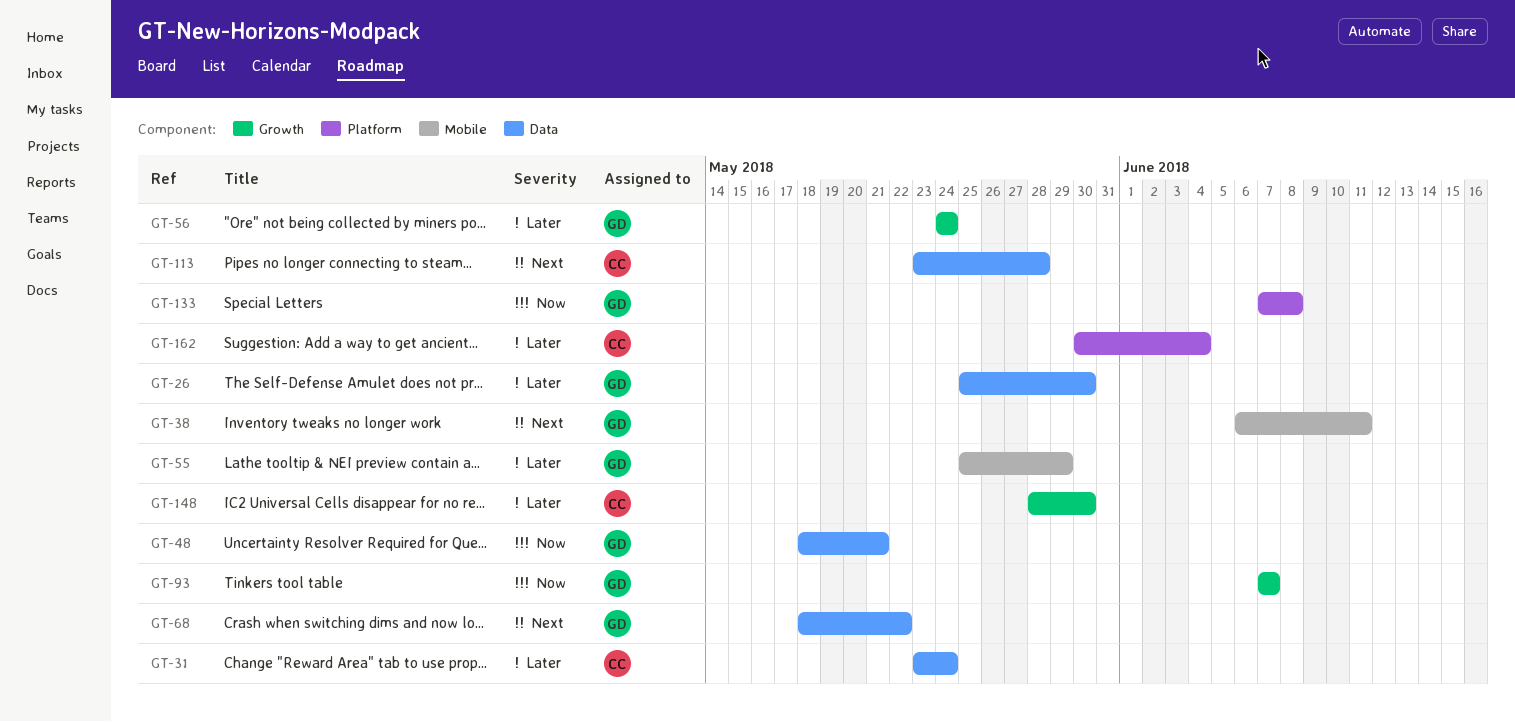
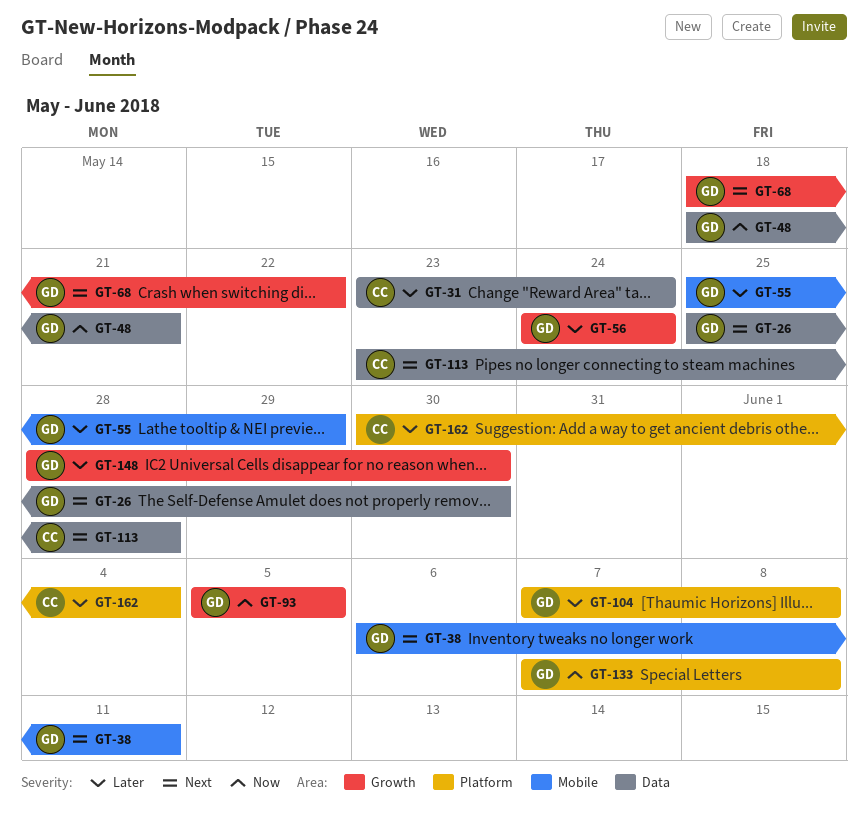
GT-26, priority: Later -> Next
GT-68, label: Data -> Growth
GT-93, start: Jun 7 -> Jun 5
GT-93, due: Jun 7 -> Jun 5
GT-104: none -> present
GT-148, owner: CC -> GD

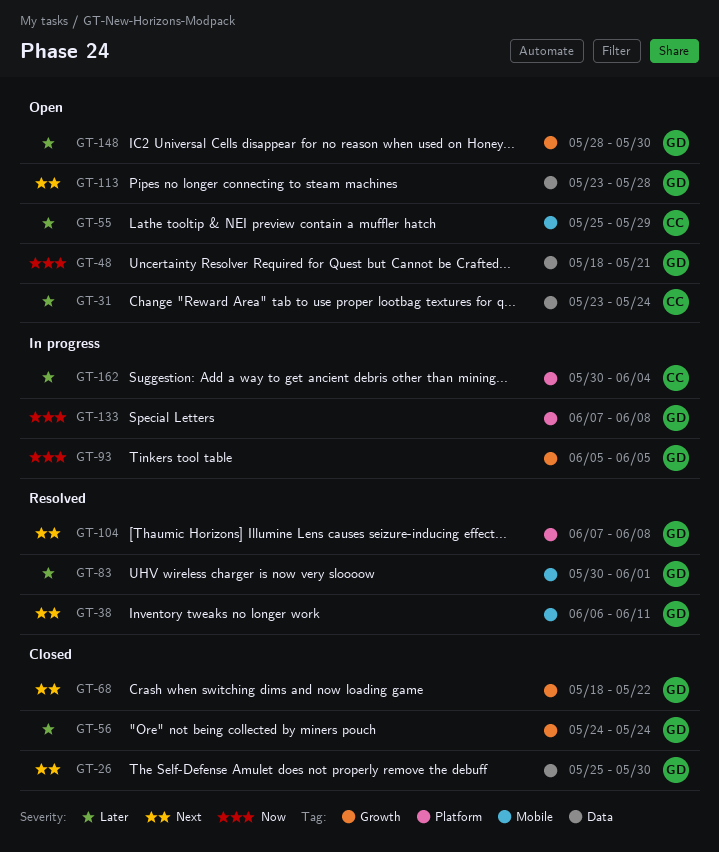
GT-55, owner: GD -> CC
GT-83: none -> present
GT-104, priority: Later -> Next
GT-113, owner: CC -> GD

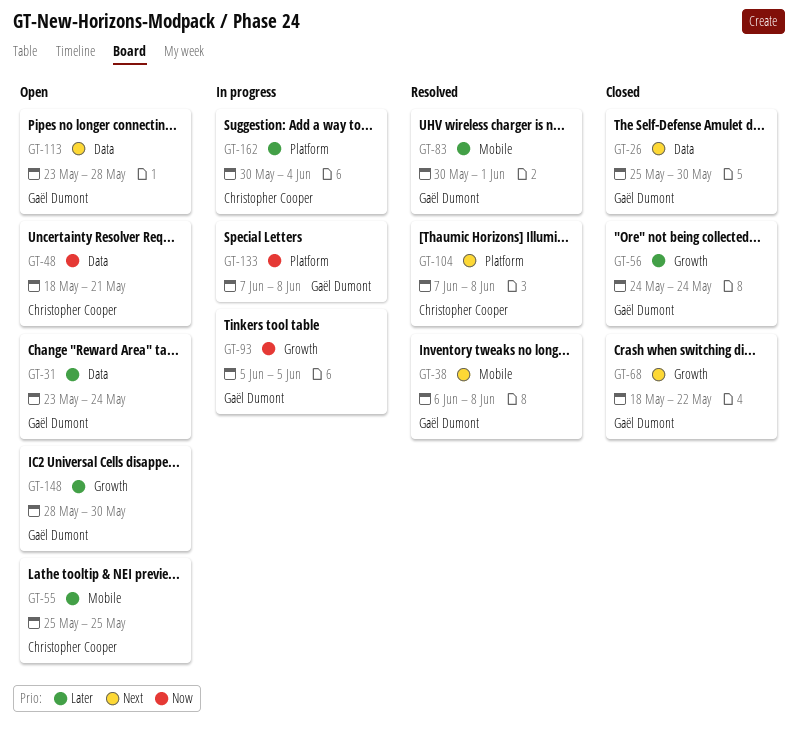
GT-31, owner: Christopher Cooper -> Gaël Dumont
GT-38, due: Jun 11 -> Jun 8
GT-48, owner: Gaël Dumont -> Christopher Cooper
GT-55, due: May 29 -> May 25
GT-104, owner: Gaël Dumont -> Christopher Cooper

